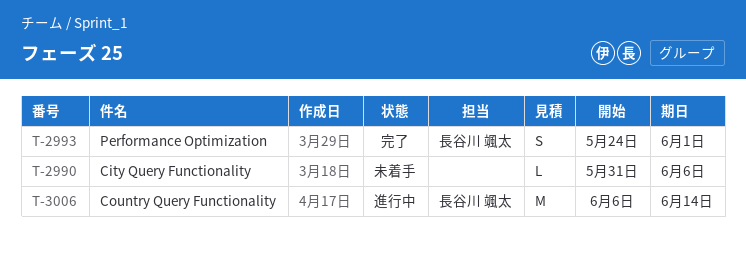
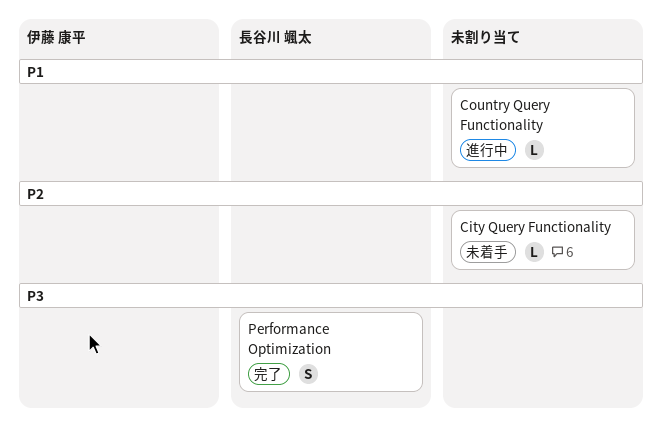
Country Query Functionality, owner: 長谷川 颯太 -> none
Country Query Functionality, estimate: M -> L

